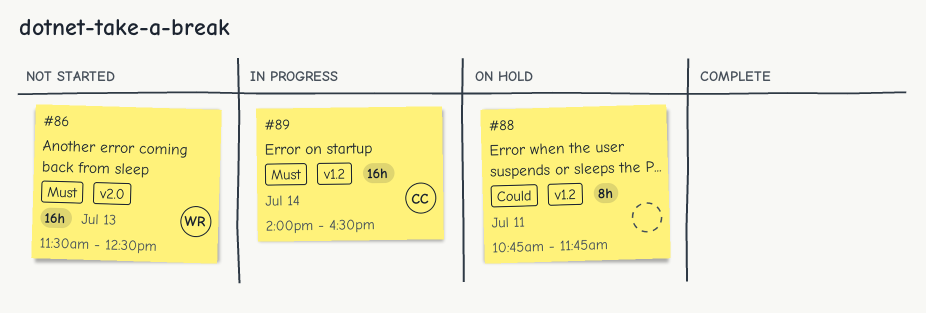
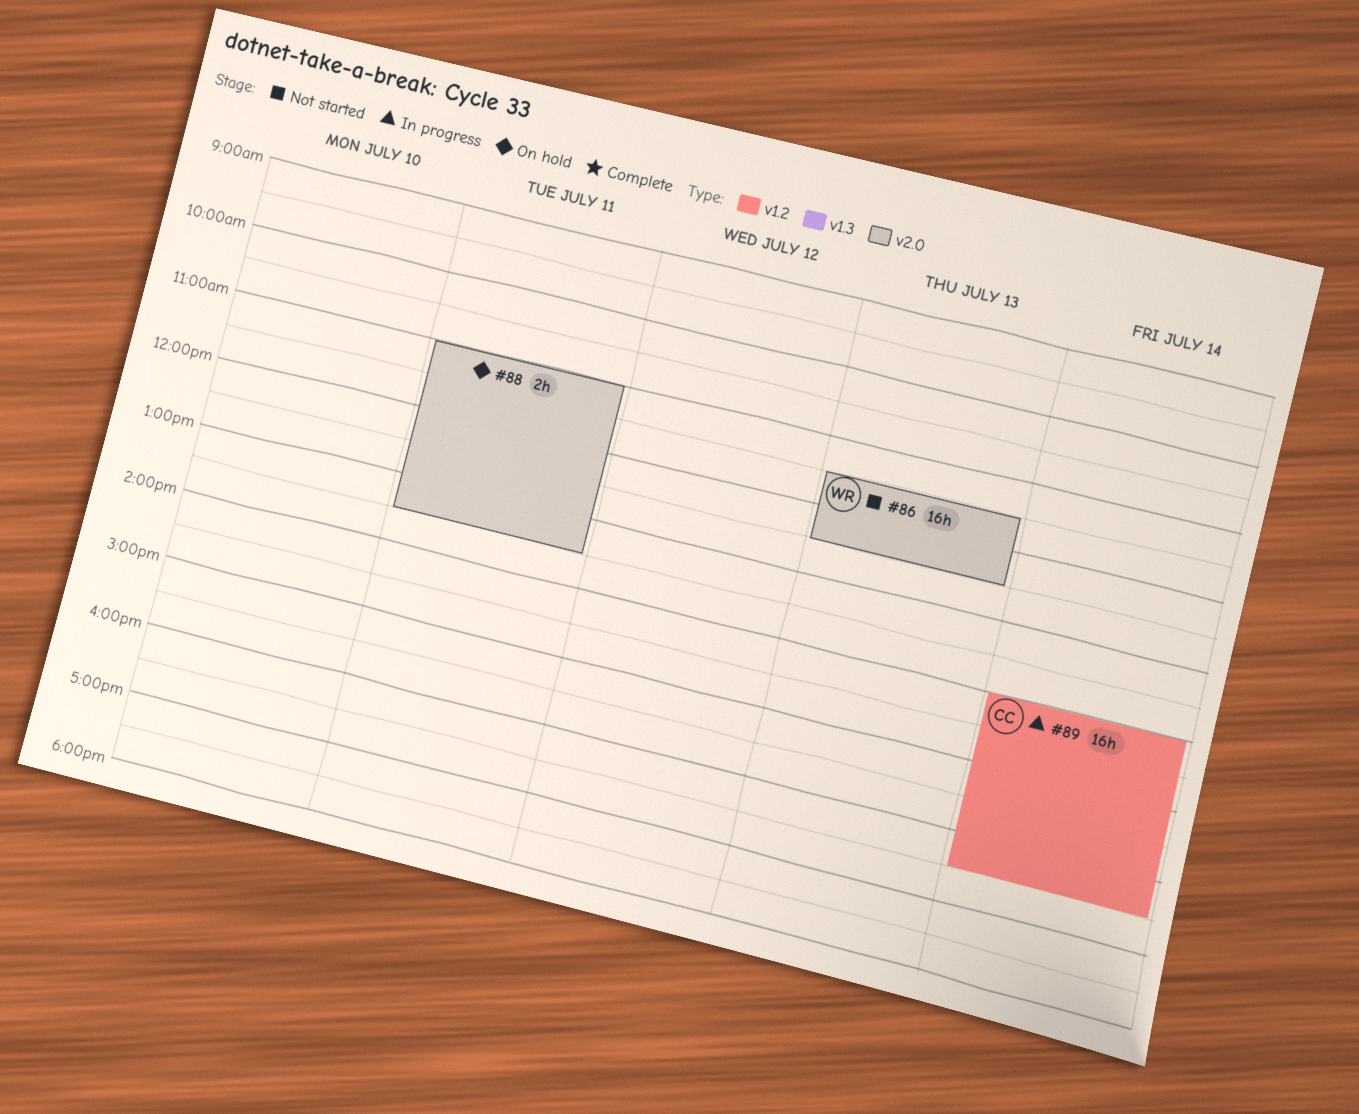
#88, label: v1.2 -> v2.0
#88, estimate: 8h -> 2h
#88, begins: 10:45 -> 11:00
#88, ends: 11:45 -> 13:30

